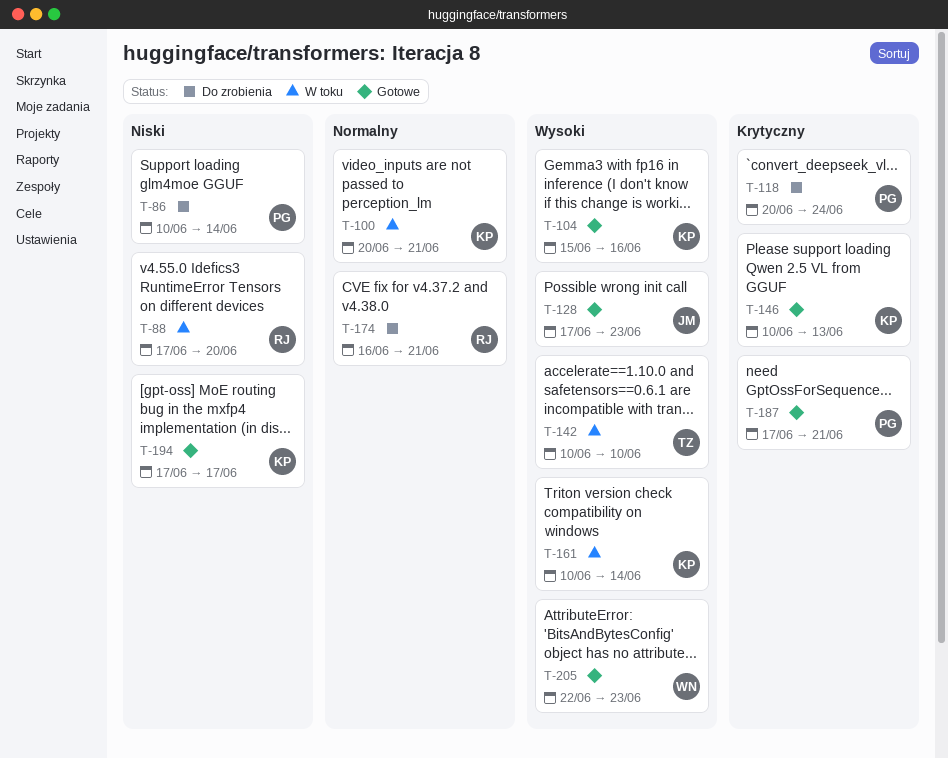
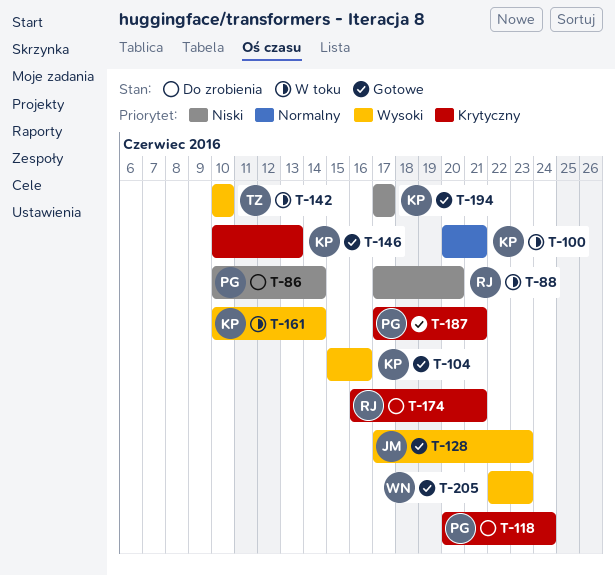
T-174, priority: Normalny -> Krytyczny

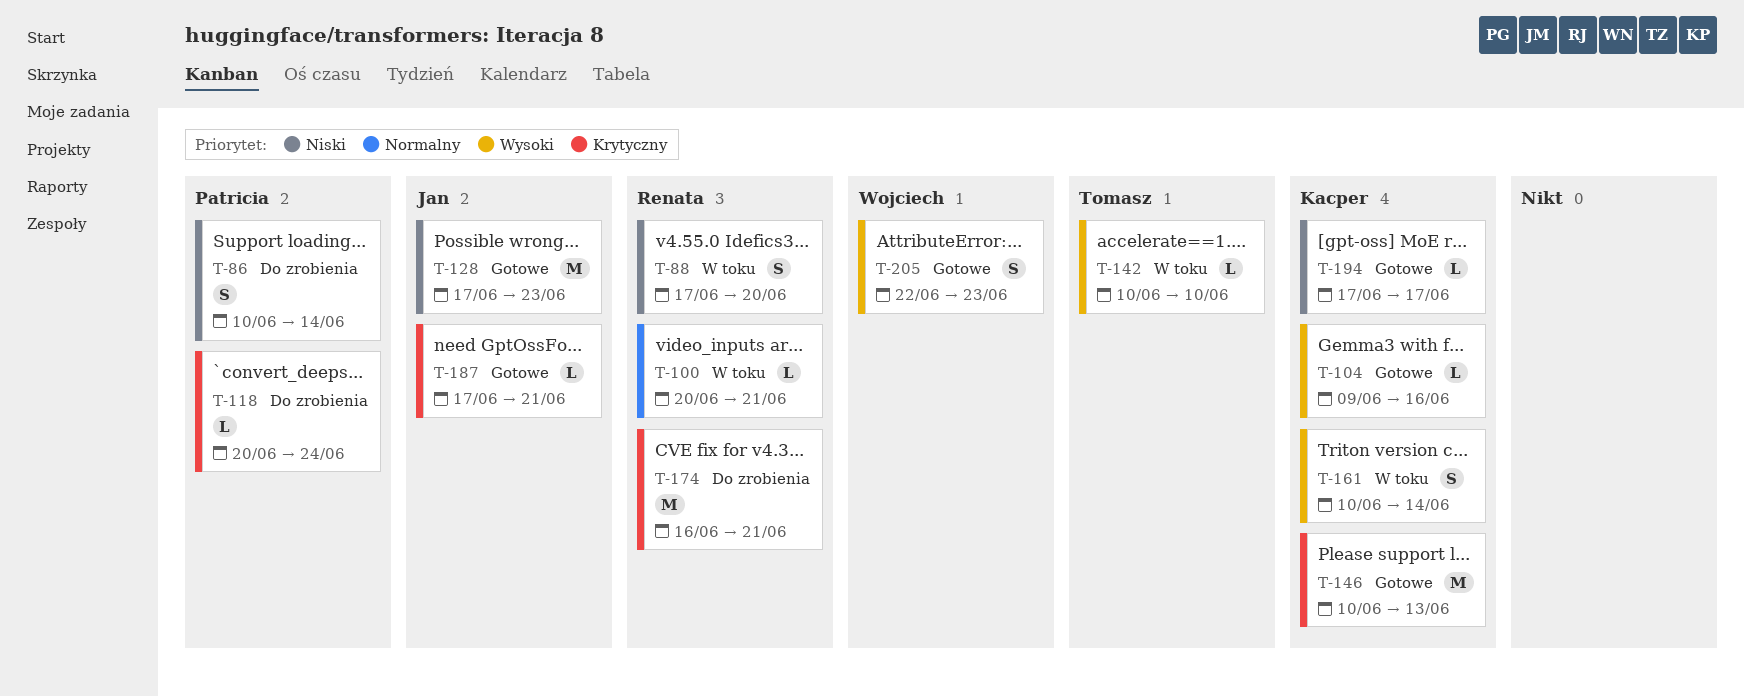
T-100, owner: Kacper -> Renata
T-104, start: Jun 15 -> Jun 9
T-128, priority: Wysoki -> Niski
T-187, owner: Patricia -> Jan

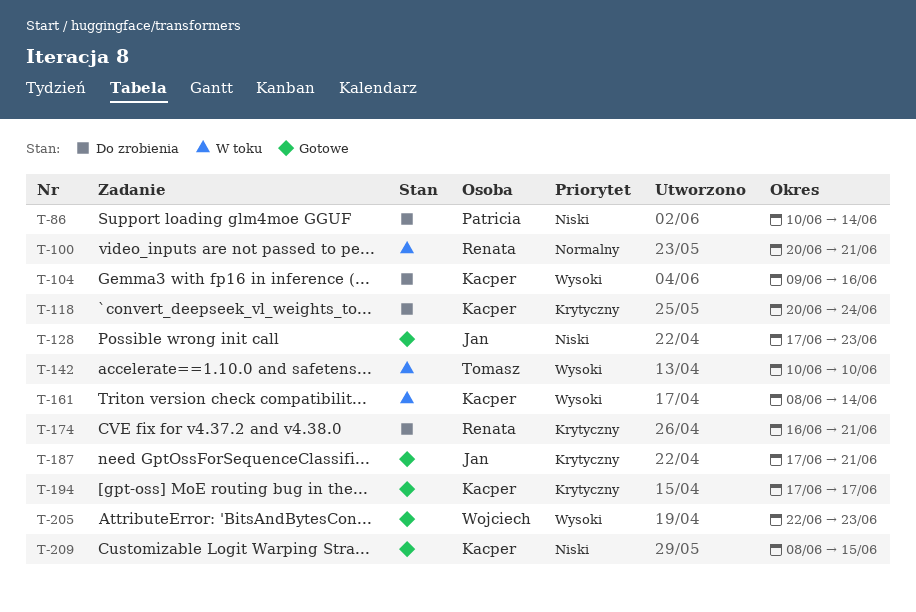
T-88: present -> none
T-104, status: Gotowe -> Do zrobienia
T-118, owner: Patricia -> Kacper
T-146: present -> none
T-161, start: Jun 10 -> Jun 8
T-194, priority: Niski -> Krytyczny
T-209: none -> present

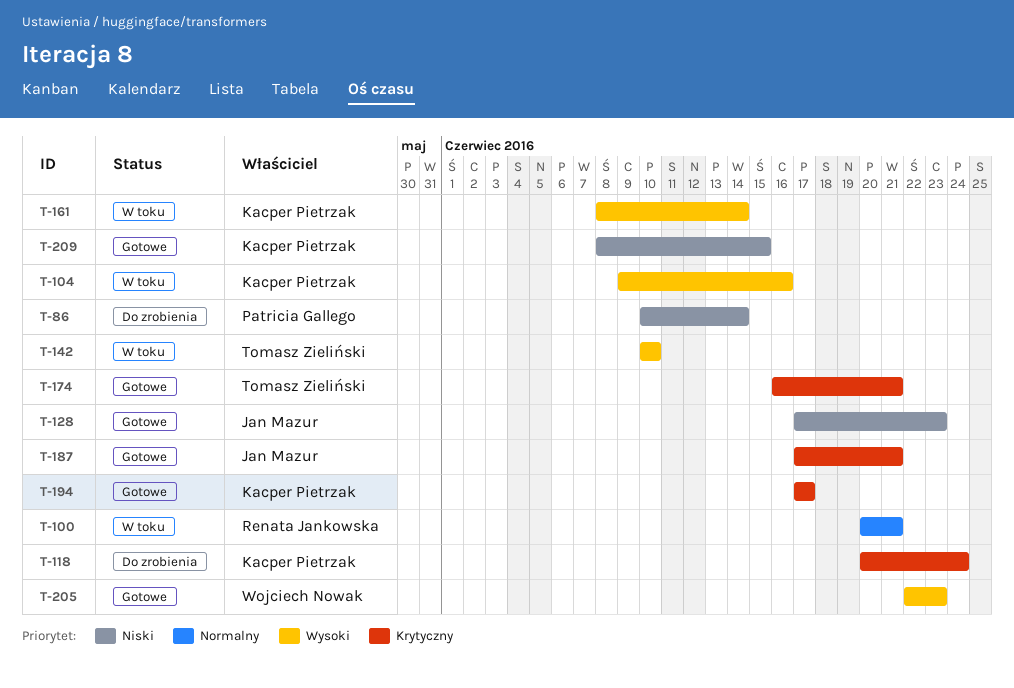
T-104, status: Do zrobienia -> W toku
T-174, status: Do zrobienia -> Gotowe
T-174, owner: Renata Jankowska -> Tomasz Zieliński

